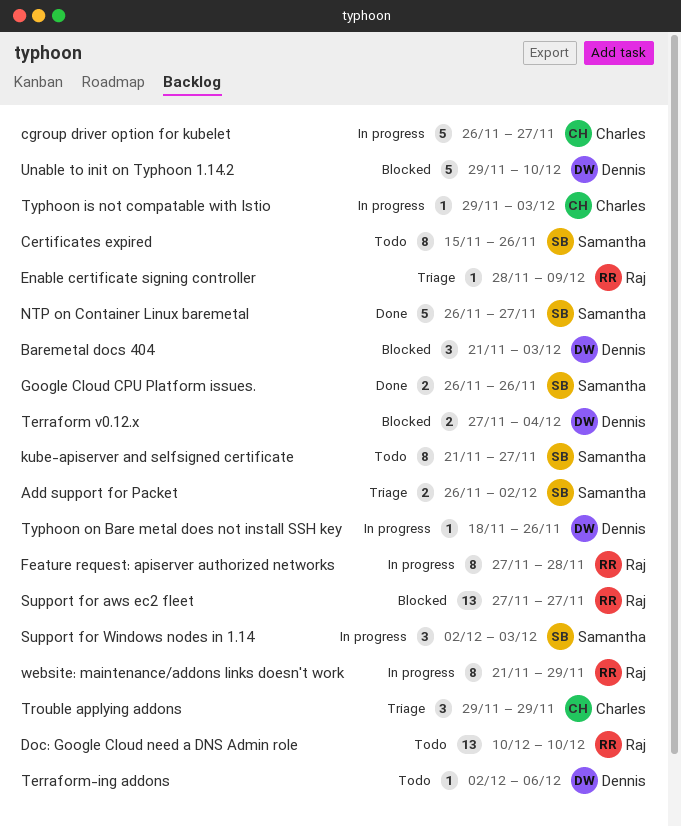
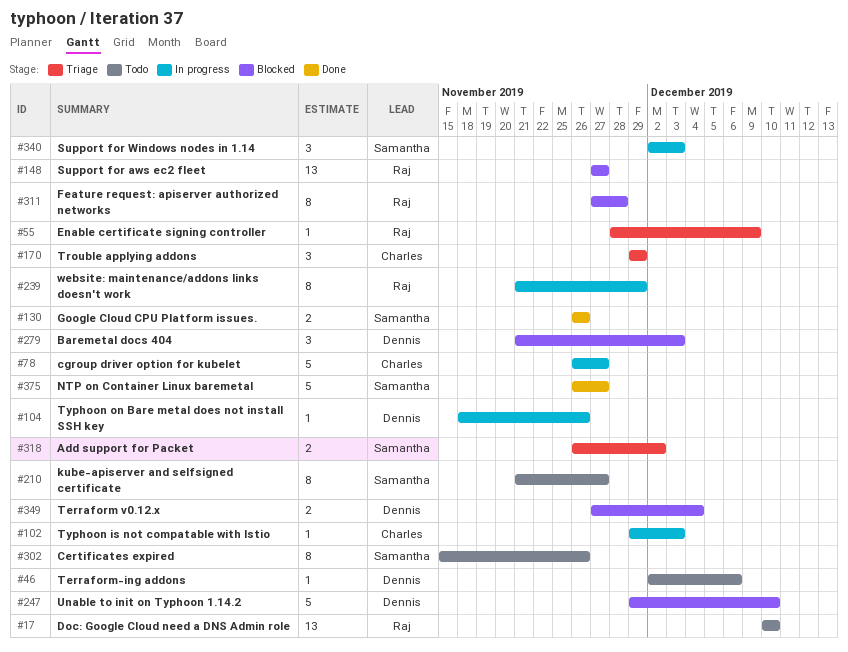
Feature request: apiserver authorized networks, status: In progress -> Blocked

